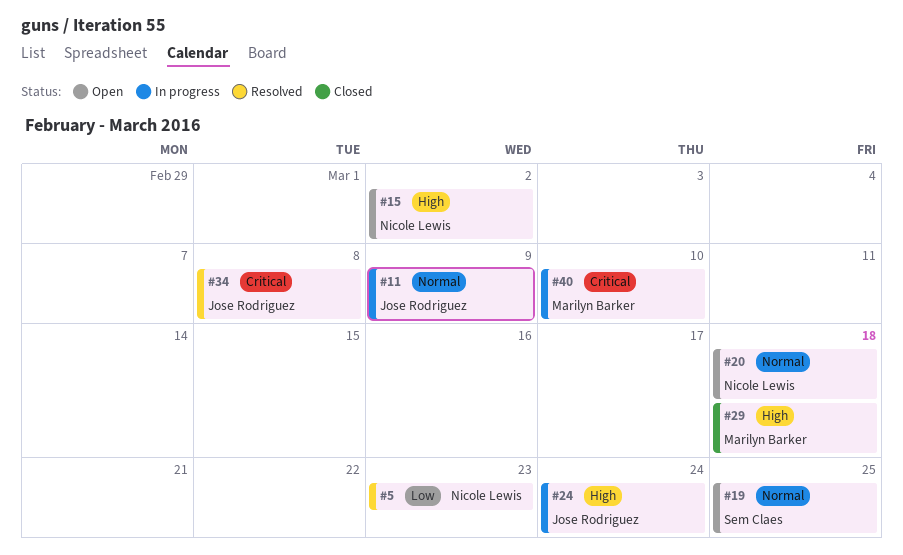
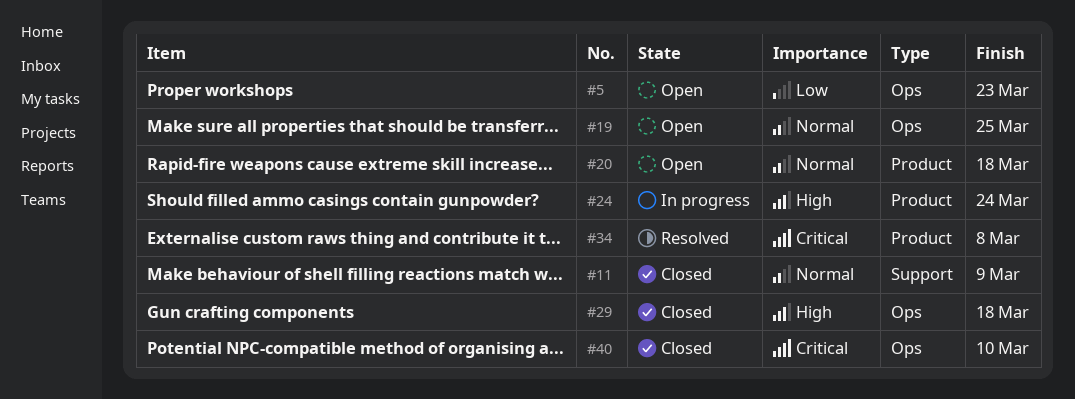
#5, status: Resolved -> Open
#11, status: In progress -> Closed
#15: present -> none
#40, status: In progress -> Closed

